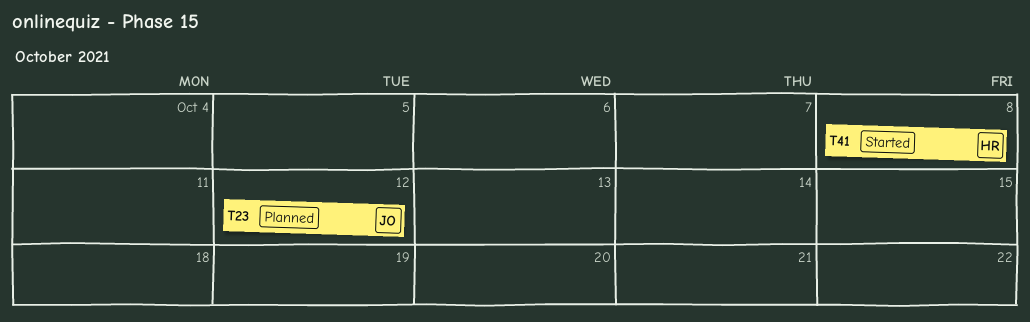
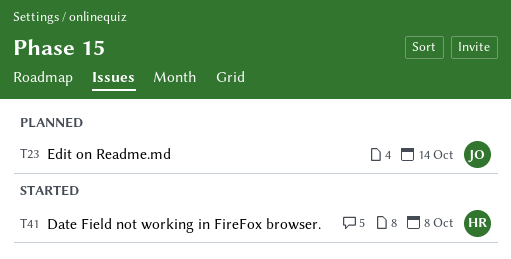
T23, due: Oct 12 -> Oct 14

